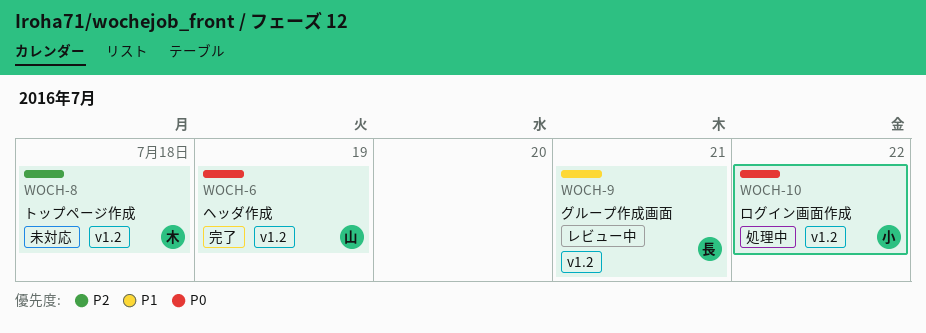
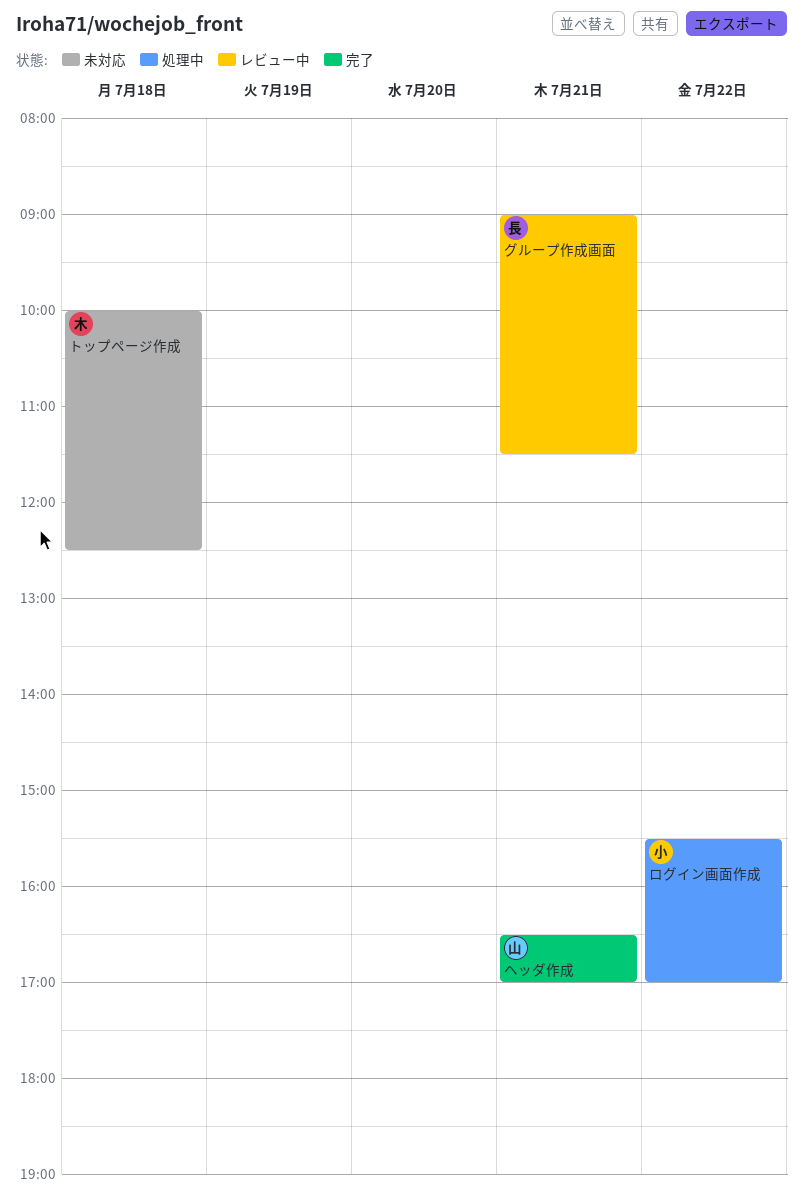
ヘッダ作成, day: Jul 19 -> Jul 21

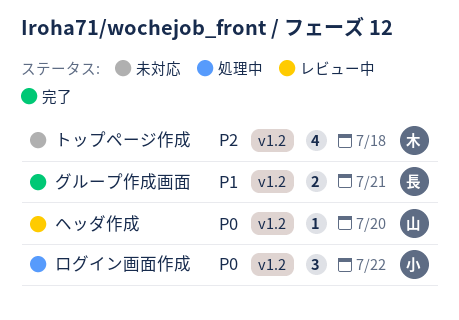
グループ作成画面, status: レビュー中 -> 完了
ヘッダ作成, status: 完了 -> レビュー中
ヘッダ作成, day: Jul 21 -> Jul 20

